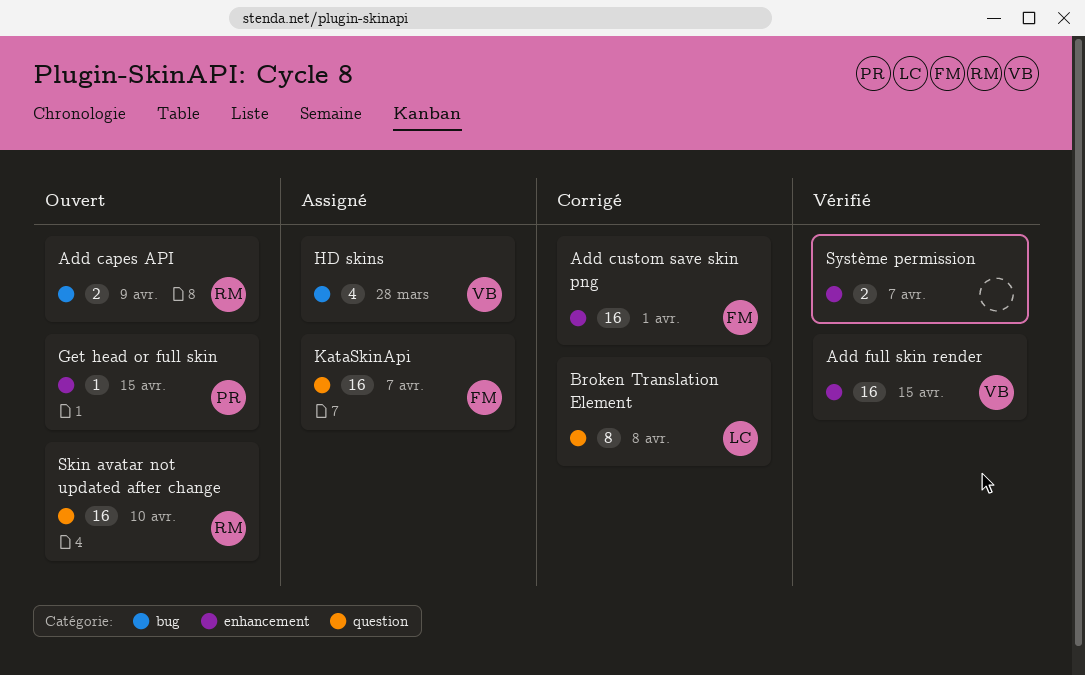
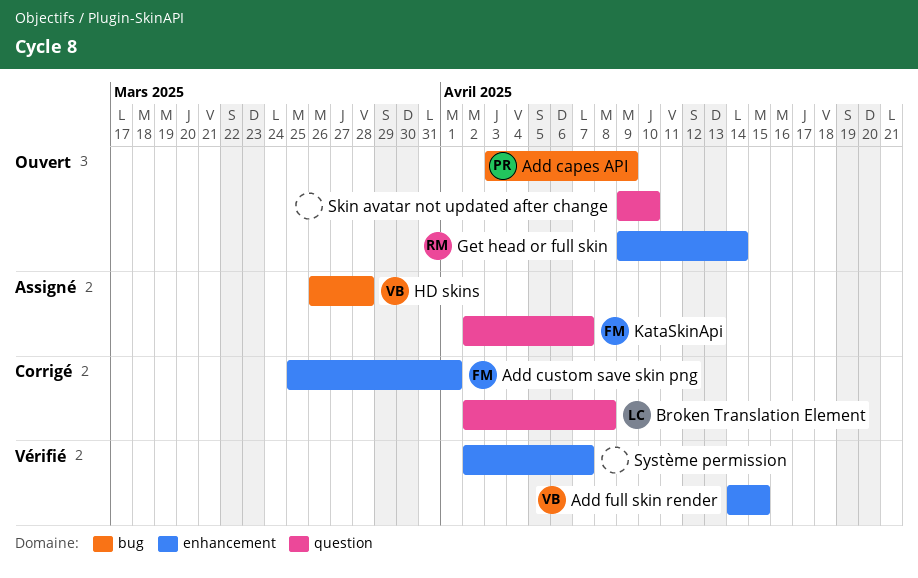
Add capes API, owner: RM -> PR
Get head or full skin, owner: PR -> RM
Get head or full skin, due: Apr 15 -> Apr 14
Skin avatar not updated after change, owner: RM -> none

